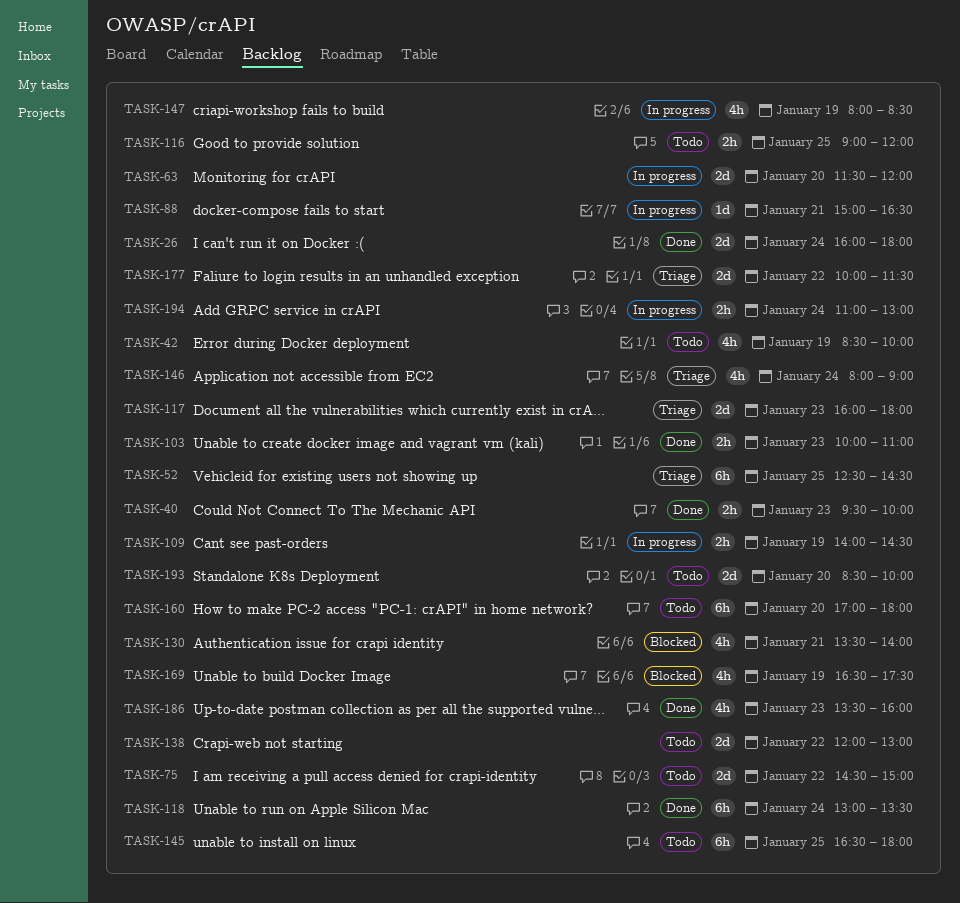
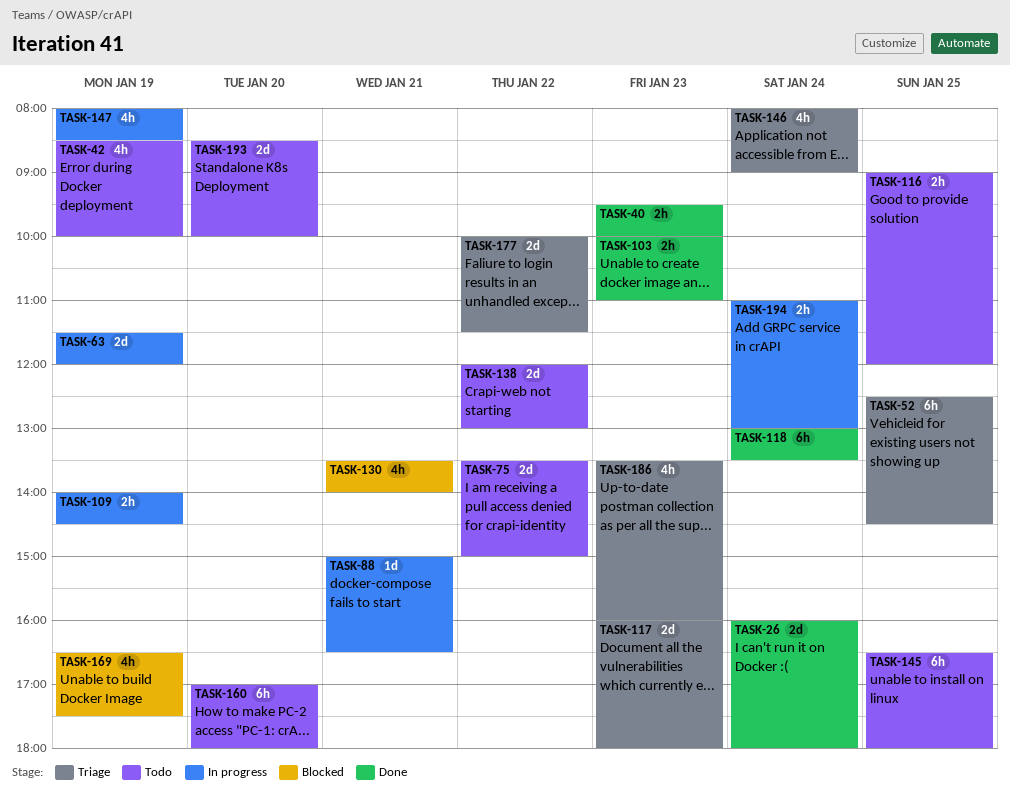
TASK-63, day: Jan 20 -> Jan 19
TASK-75, begins: 14:30 -> 13:30
TASK-186, status: Done -> Triage

